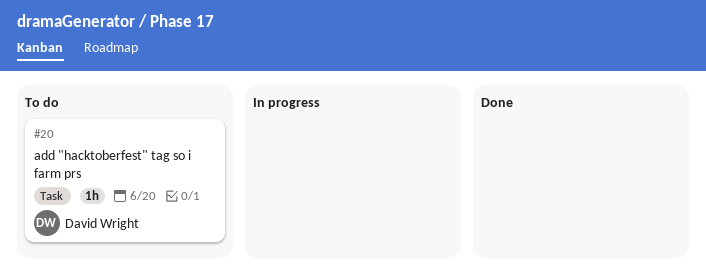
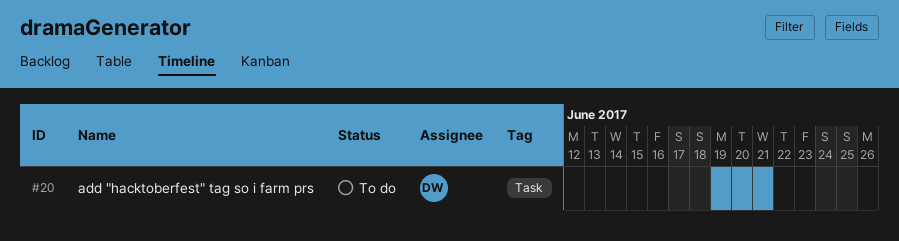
#20, due: Jun 20 -> Jun 21

